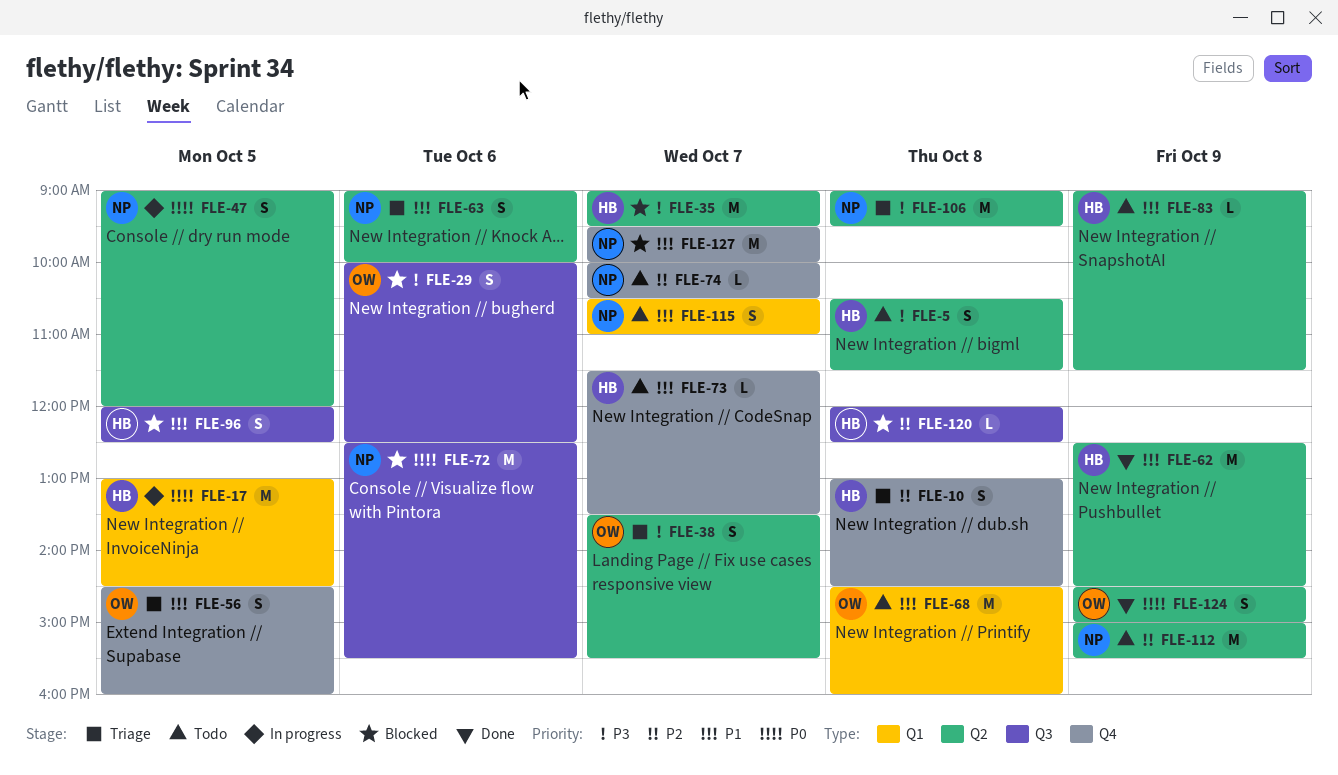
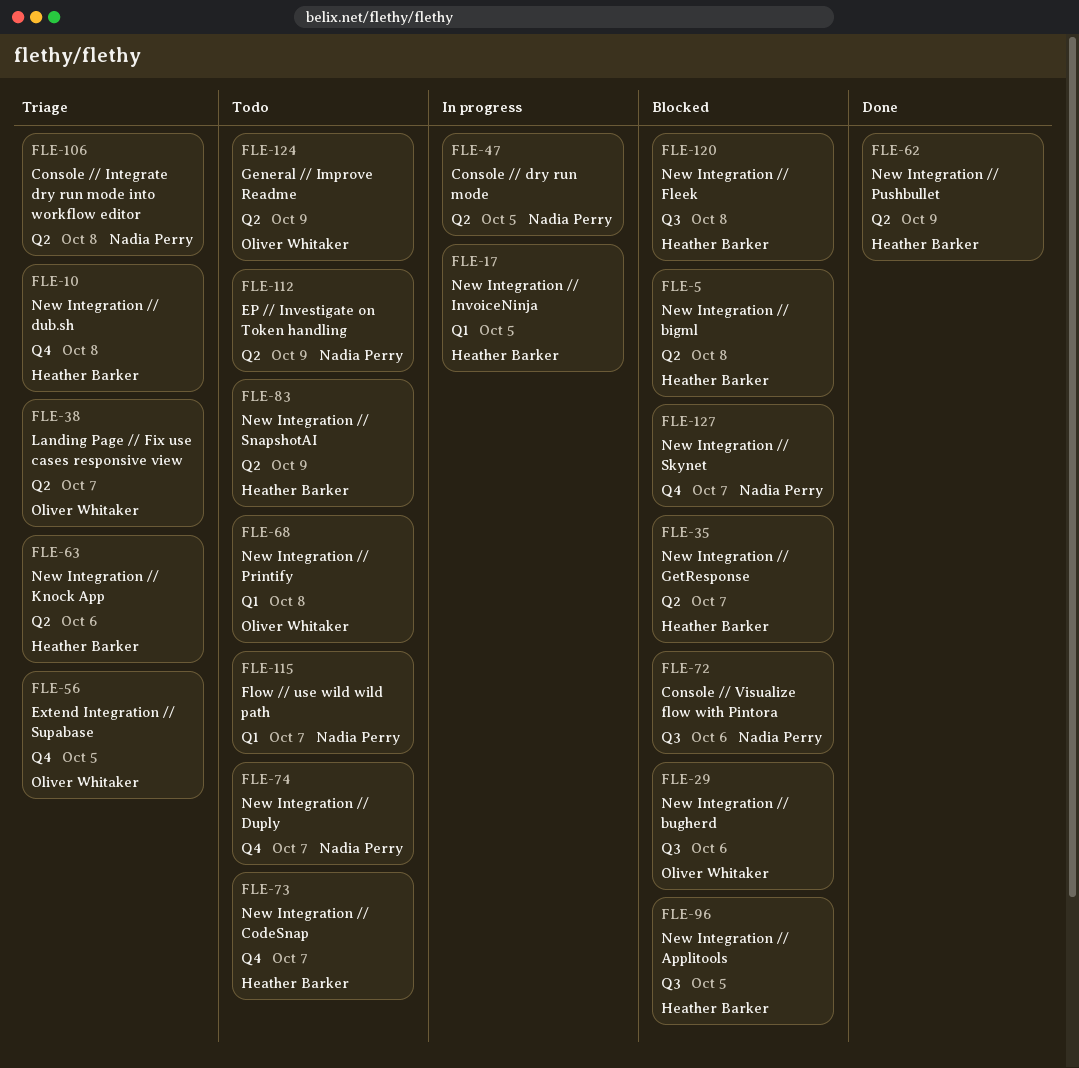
FLE-5, status: Todo -> Blocked
FLE-63, owner: Nadia Perry -> Heather Barker
FLE-124, status: Done -> Todo

